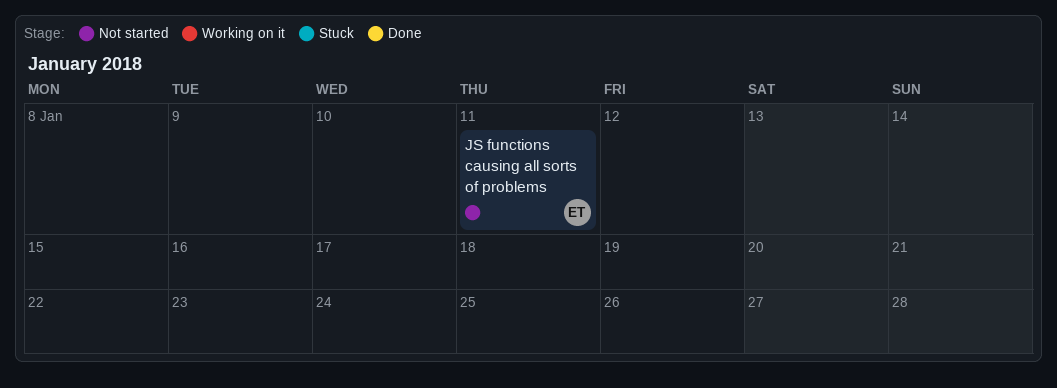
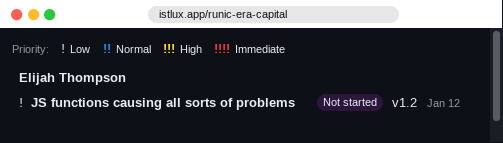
JS functions causing all sorts of problems, due: Jan 11 -> Jan 12

